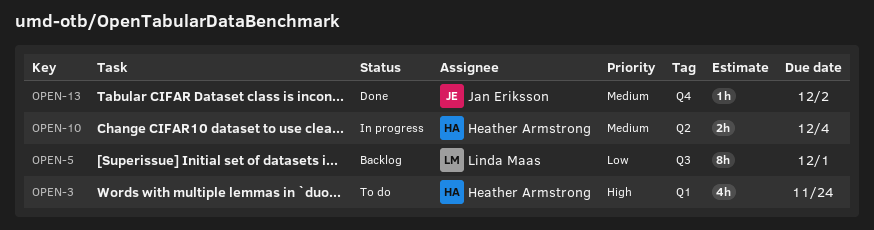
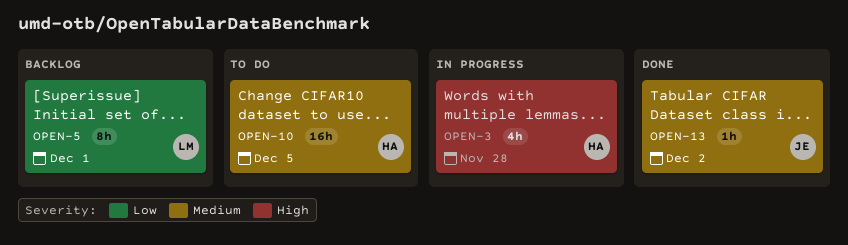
OPEN-3, status: To do -> In progress
OPEN-3, due: Nov 24 -> Nov 28
OPEN-10, status: In progress -> To do
OPEN-10, estimate: 2h -> 16h
OPEN-10, due: Dec 4 -> Dec 5

